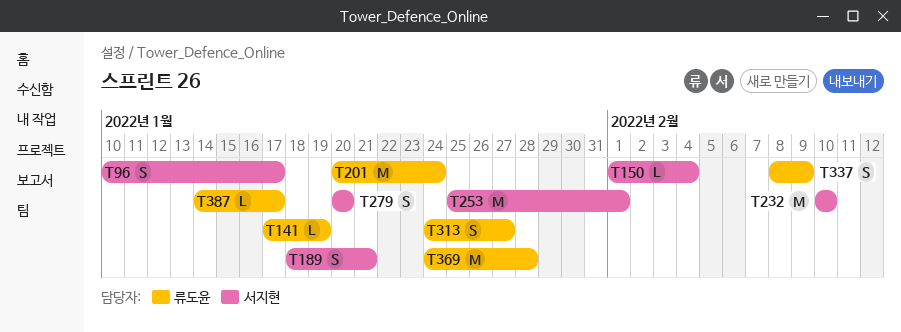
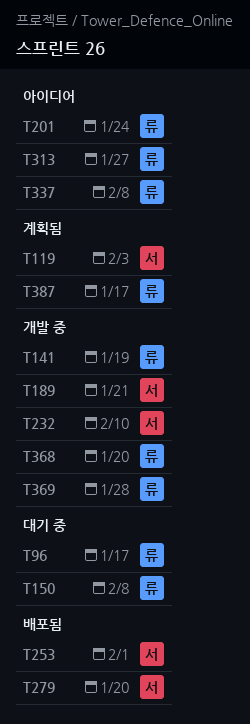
T96, owner: 서지현 -> 류도윤
T119: none -> present
T150, owner: 서지현 -> 류도윤
T150, due: Feb 4 -> Feb 8
T337, due: Feb 9 -> Feb 8
T368: none -> present

